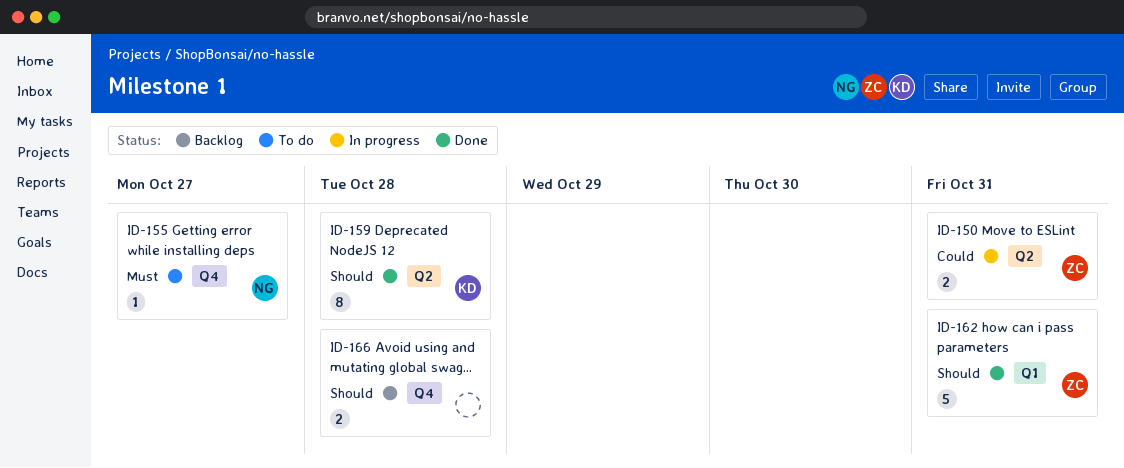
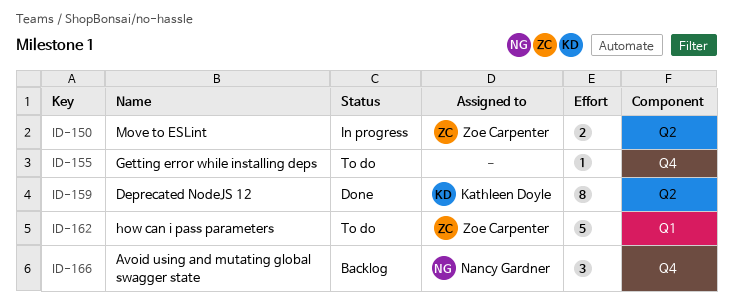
ID-155, owner: Nancy Gardner -> none
ID-162, status: Done -> To do
ID-166, owner: none -> Nancy Gardner
ID-166, estimate: 2 -> 3

